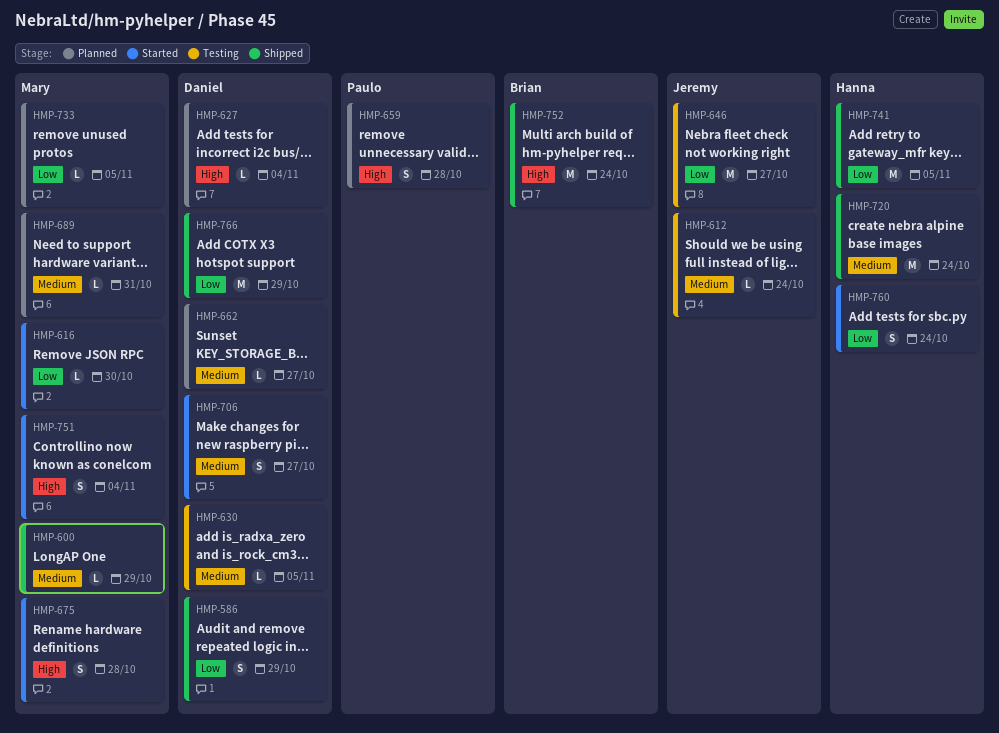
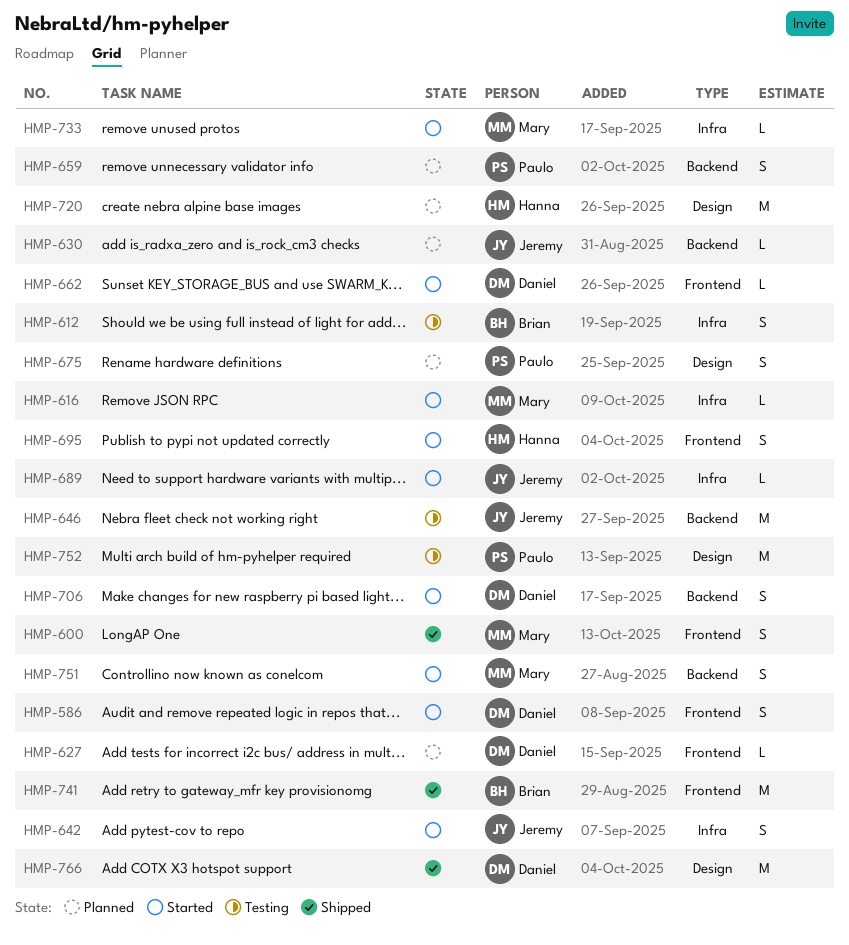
HMP-586, status: Shipped -> Started
HMP-600, estimate: L -> S
HMP-612, owner: Jeremy -> Brian
HMP-612, estimate: L -> S
HMP-630, status: Testing -> Planned
HMP-630, owner: Daniel -> Jeremy
HMP-642: none -> present
HMP-662, status: Planned -> Started
HMP-675, status: Started -> Planned
HMP-675, owner: Mary -> Paulo
HMP-689, status: Planned -> Started
HMP-689, owner: Mary -> Jeremy
HMP-695: none -> present
HMP-720, status: Shipped -> Planned
HMP-733, status: Planned -> Started
HMP-741, owner: Hanna -> Brian
HMP-752, status: Shipped -> Testing
HMP-752, owner: Brian -> Paulo
HMP-760: present -> none

